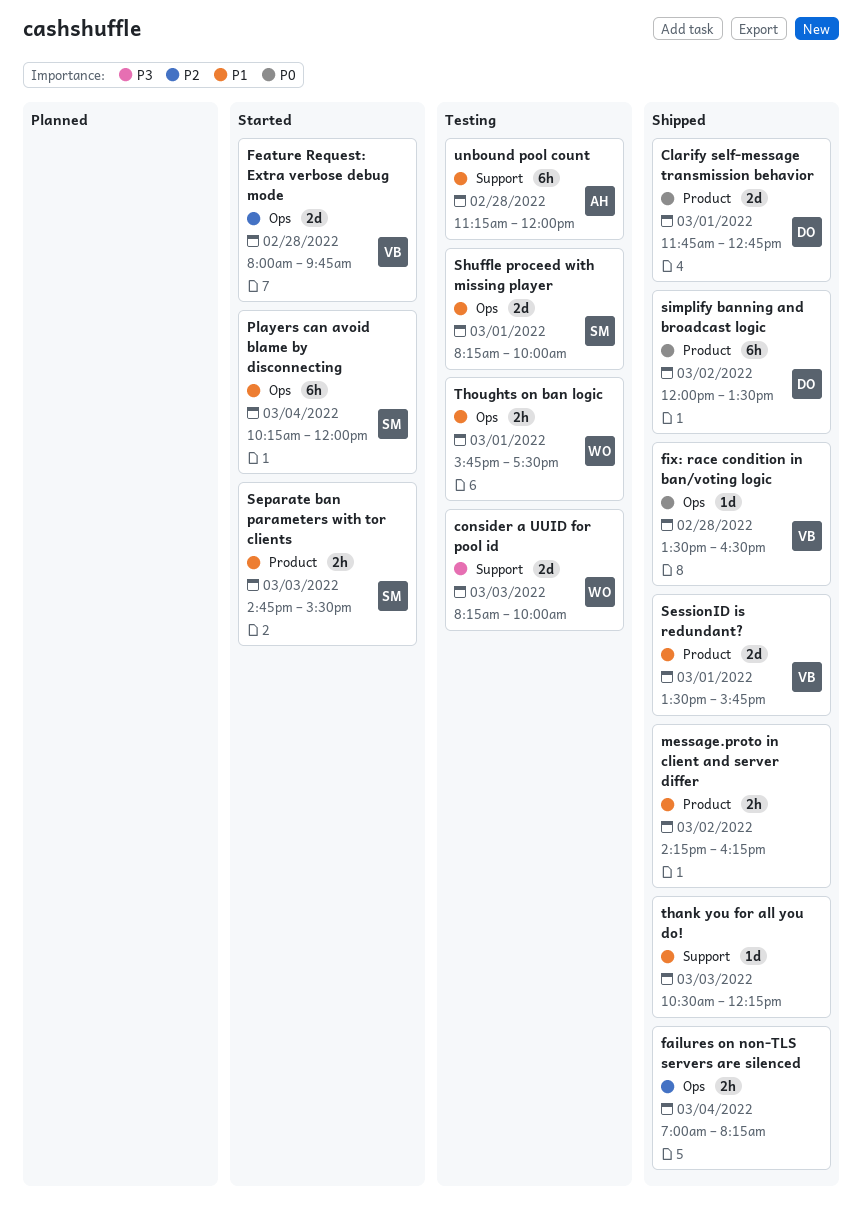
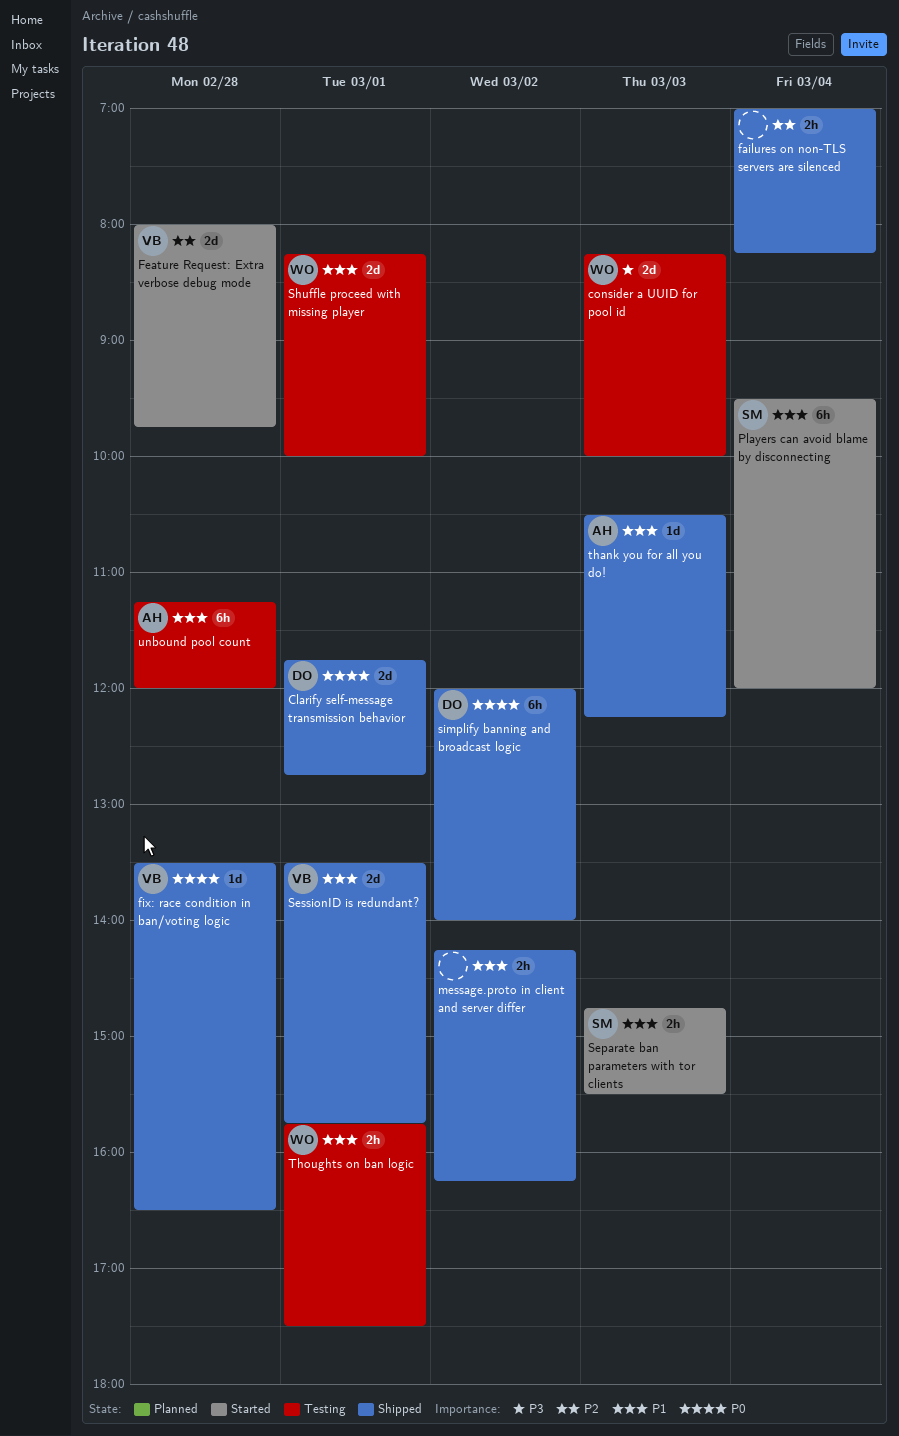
Players can avoid blame by disconnecting, begins: 10:15 -> 09:30
Shuffle proceed with missing player, owner: SM -> WO
simplify banning and broadcast logic, ends: 13:30 -> 14:00
thank you for all you do!, owner: none -> AH

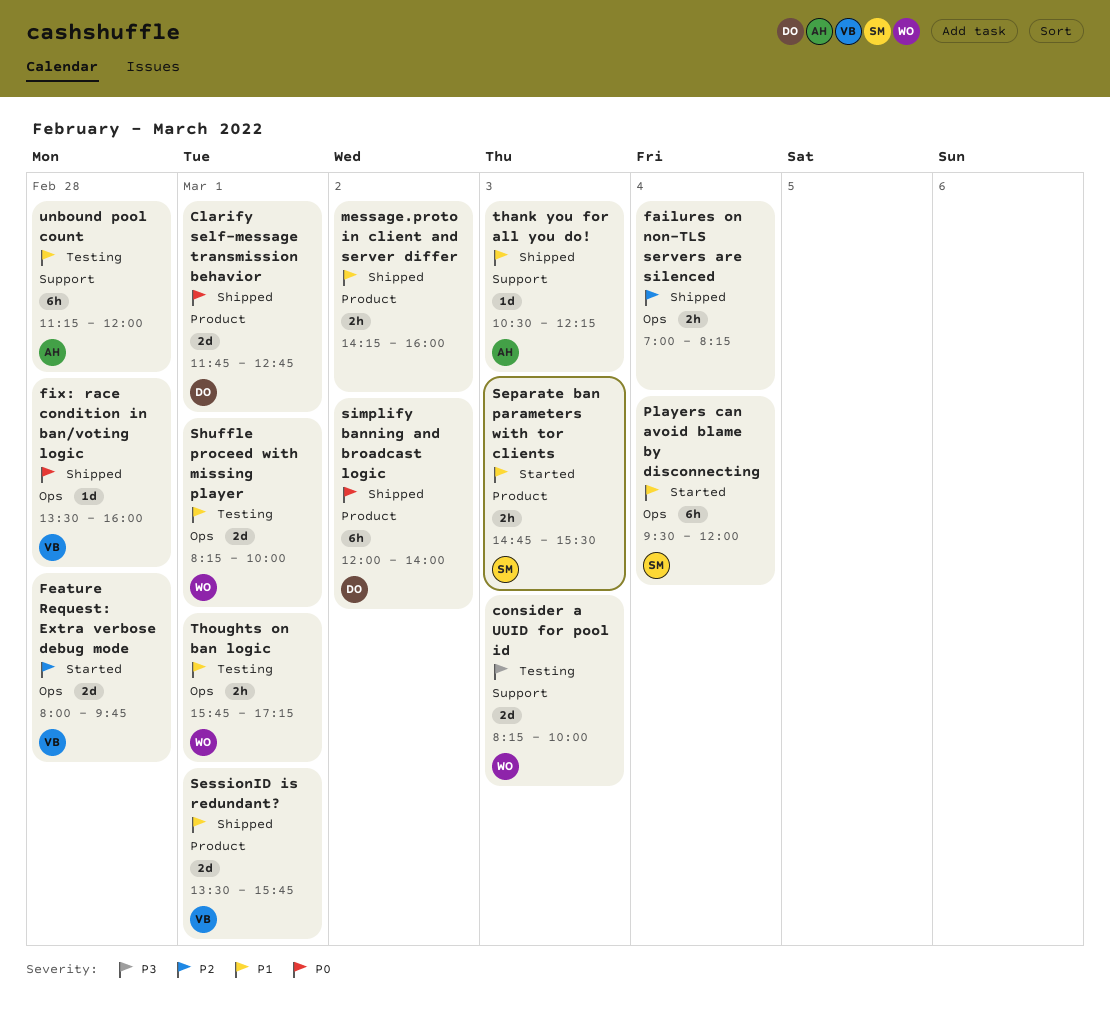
fix: race condition in ban/voting logic, ends: 16:30 -> 16:00
message.proto in client and server differ, ends: 16:15 -> 16:00
Thoughts on ban logic, ends: 17:30 -> 17:15

